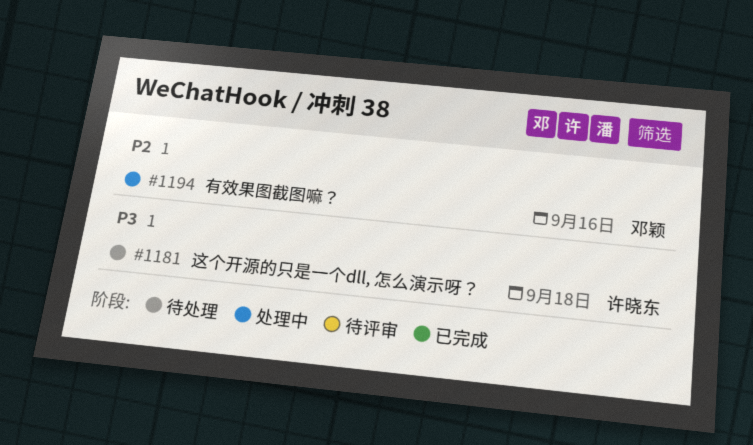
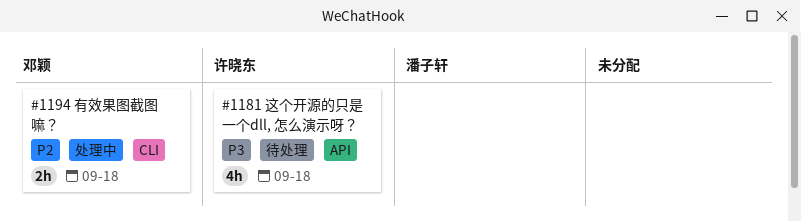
#1194, due: Sep 16 -> Sep 18

